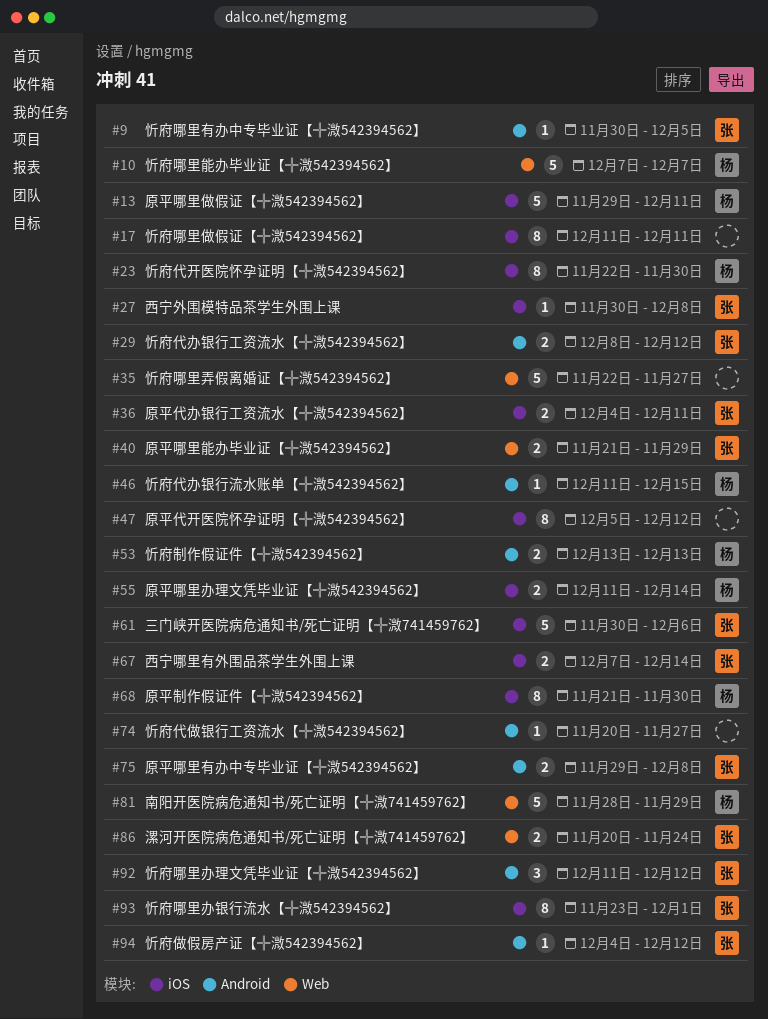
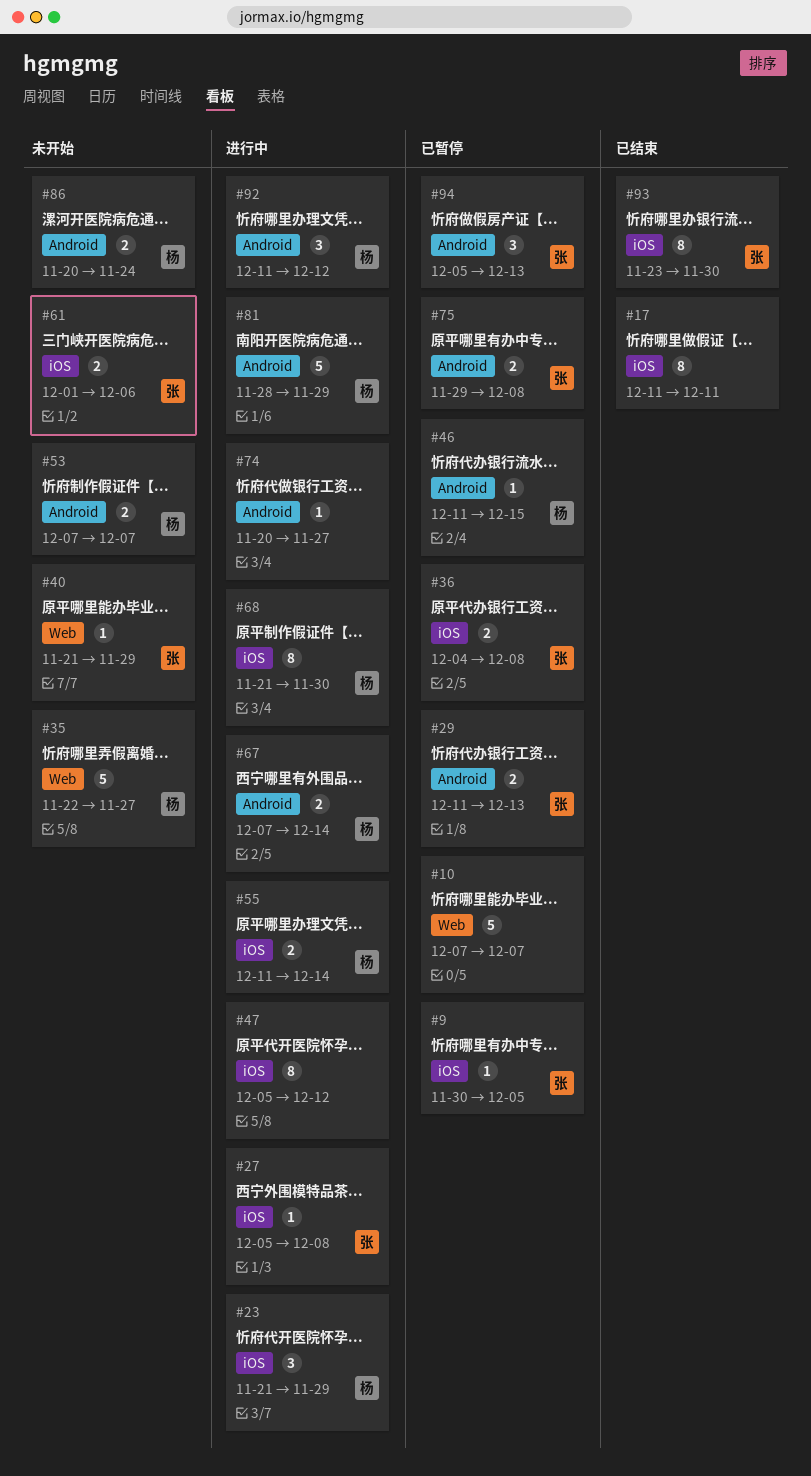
#9, label: Android -> iOS
#10, owner: 杨 -> none
#13: present -> none
#23, estimate: 8 -> 3
#23, start: Nov 22 -> Nov 21
#23, due: Nov 30 -> Nov 29
#27, start: Nov 30 -> Dec 5
#29, start: Dec 8 -> Dec 11
#29, due: Dec 12 -> Dec 13
#35, owner: none -> 杨
#36, due: Dec 11 -> Dec 8
#40, estimate: 2 -> 1
#53, start: Dec 13 -> Dec 7
#53, due: Dec 13 -> Dec 7
#61, estimate: 5 -> 2
#61, start: Nov 30 -> Dec 1
#67, owner: 张 -> 杨
#67, label: iOS -> Android
#81, label: Web -> Android
#86, owner: 张 -> 杨
#86, label: Web -> Android
#92, owner: 张 -> 杨
#93, due: Dec 1 -> Nov 30
#94, estimate: 1 -> 3
#94, start: Dec 4 -> Dec 5
#94, due: Dec 12 -> Dec 13

